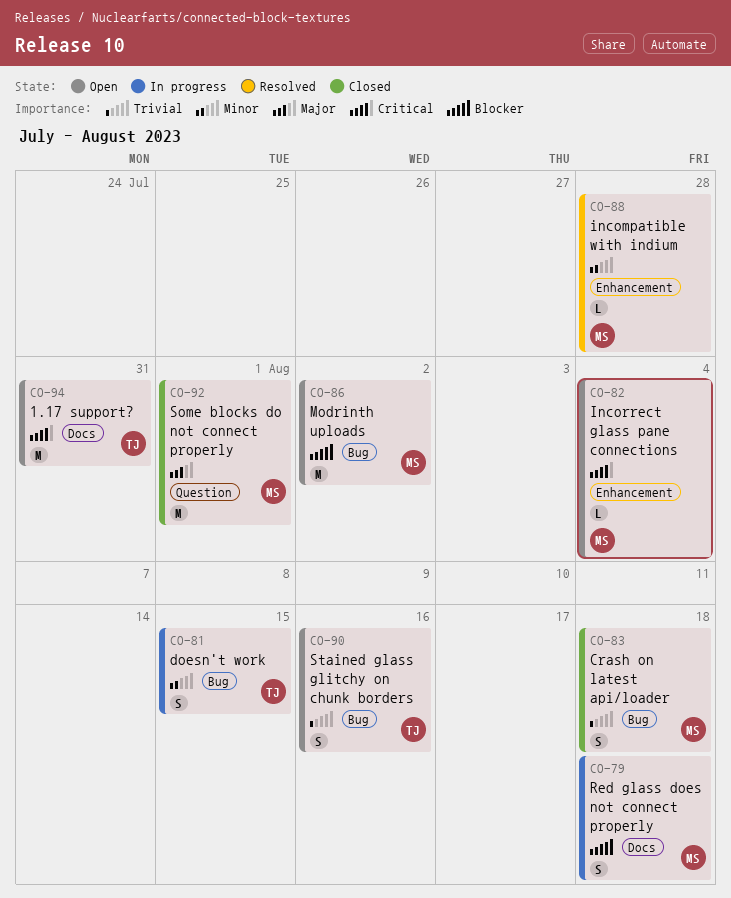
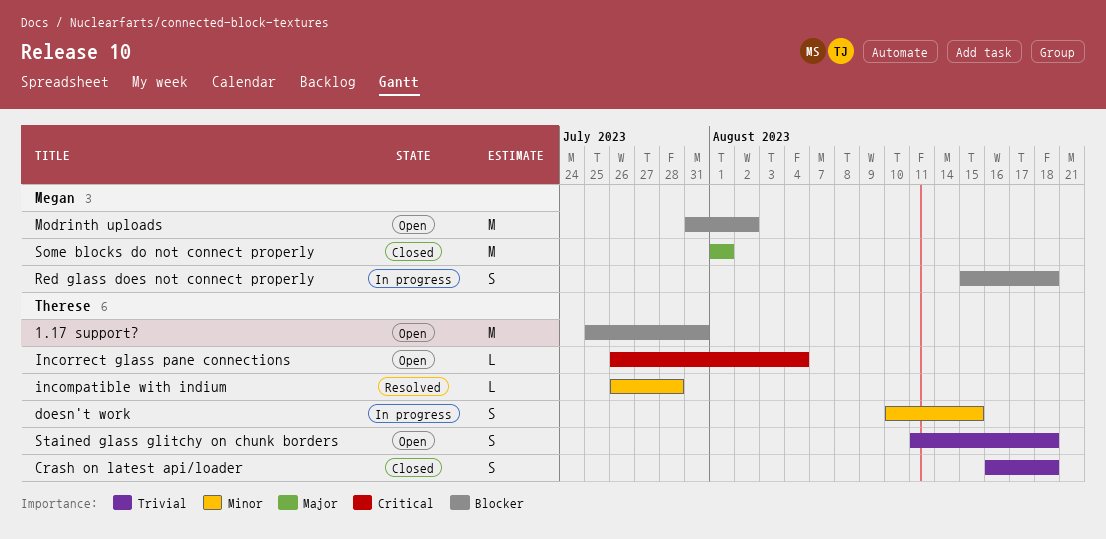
1.17 support?, priority: Critical -> Blocker
Crash on latest api/loader, owner: Megan -> Therese
incompatible with indium, owner: Megan -> Therese
Incorrect glass pane connections, owner: Megan -> Therese
Stained glass glitchy on chunk borders, due: Aug 16 -> Aug 18

